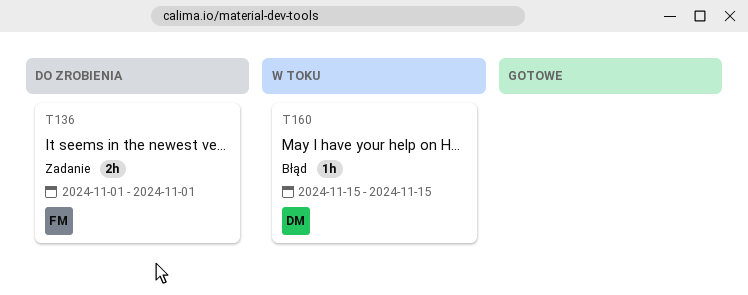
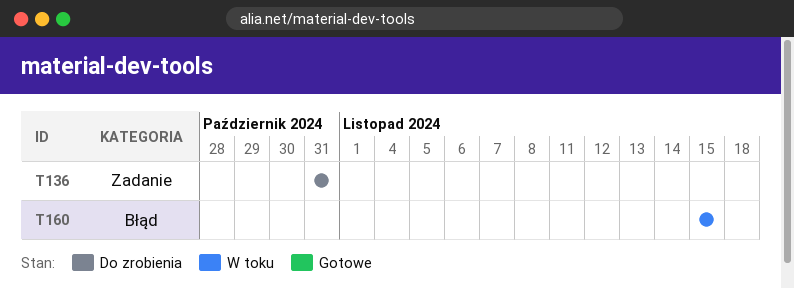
T136, start: Nov 1 -> Oct 31
T136, due: Nov 1 -> Oct 31

